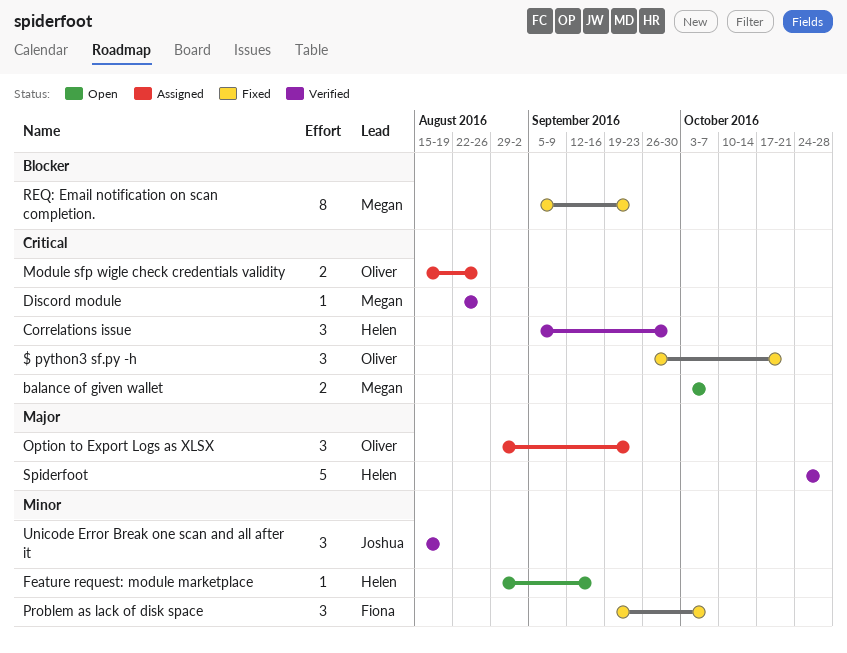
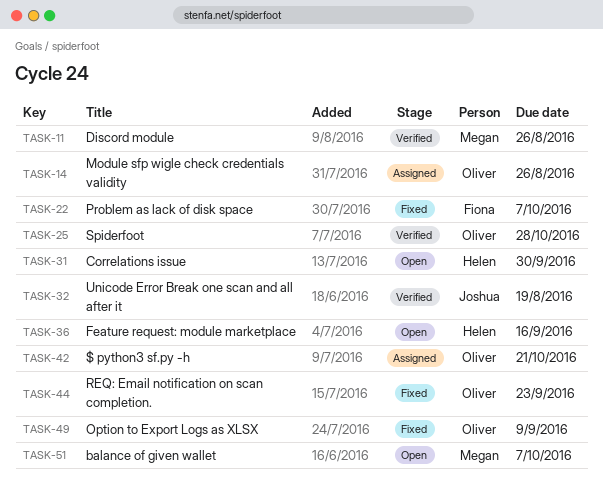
$ python3 sf.py -h, status: Fixed -> Assigned
Correlations issue, status: Verified -> Open
Option to Export Logs as XLSX, status: Assigned -> Fixed
Option to Export Logs as XLSX, due: Sep 23 -> Sep 9
REQ: Email notification on scan completion., owner: Megan -> Oliver
Spiderfoot, owner: Helen -> Oliver

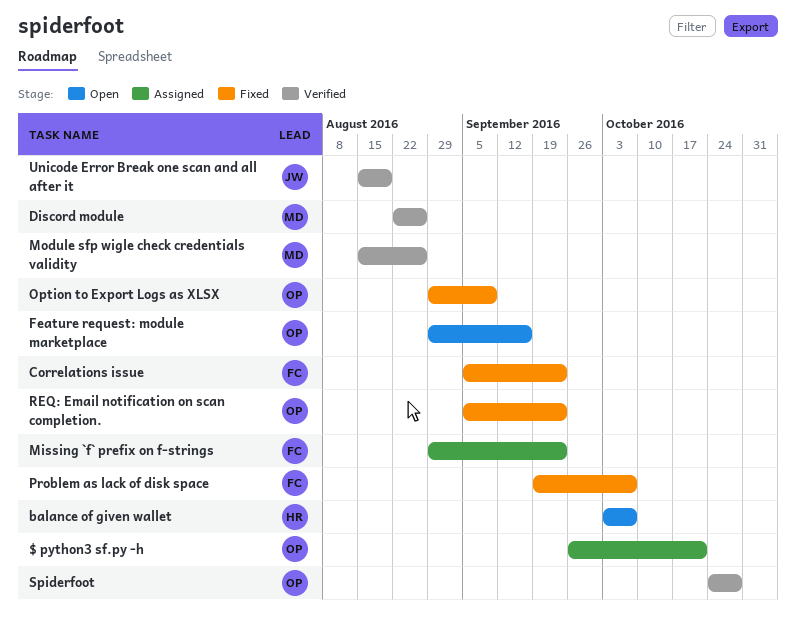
balance of given wallet, owner: Megan -> Helen
Correlations issue, status: Open -> Fixed
Correlations issue, owner: Helen -> Fiona
Correlations issue, due: Sep 30 -> Sep 23
Feature request: module marketplace, owner: Helen -> Oliver
Missing `f` prefix on f-strings: none -> present
Module sfp wigle check credentials validity, status: Assigned -> Verified
Module sfp wigle check credentials validity, owner: Oliver -> Megan

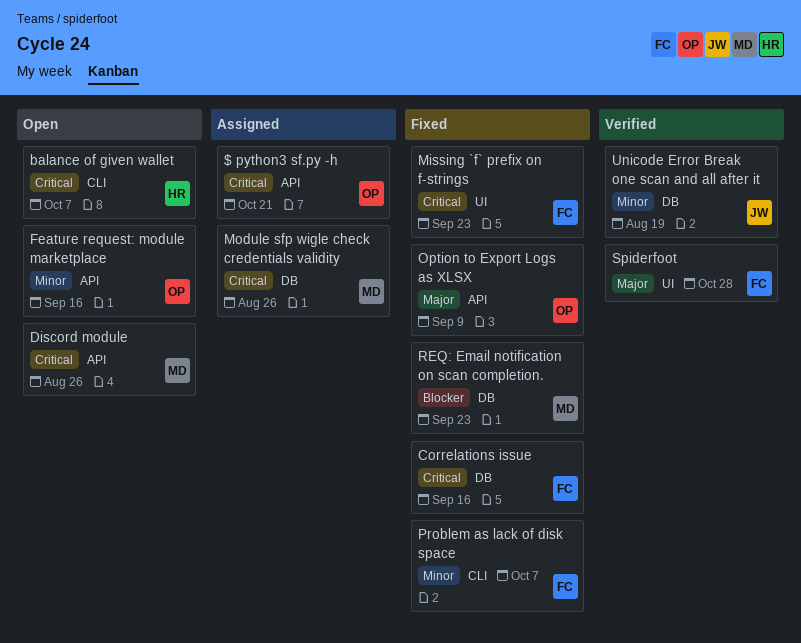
Correlations issue, due: Sep 23 -> Sep 16
Discord module, status: Verified -> Open
Missing `f` prefix on f-strings, status: Assigned -> Fixed
Module sfp wigle check credentials validity, status: Verified -> Assigned
REQ: Email notification on scan completion., owner: OP -> MD
Spiderfoot, owner: OP -> FC

